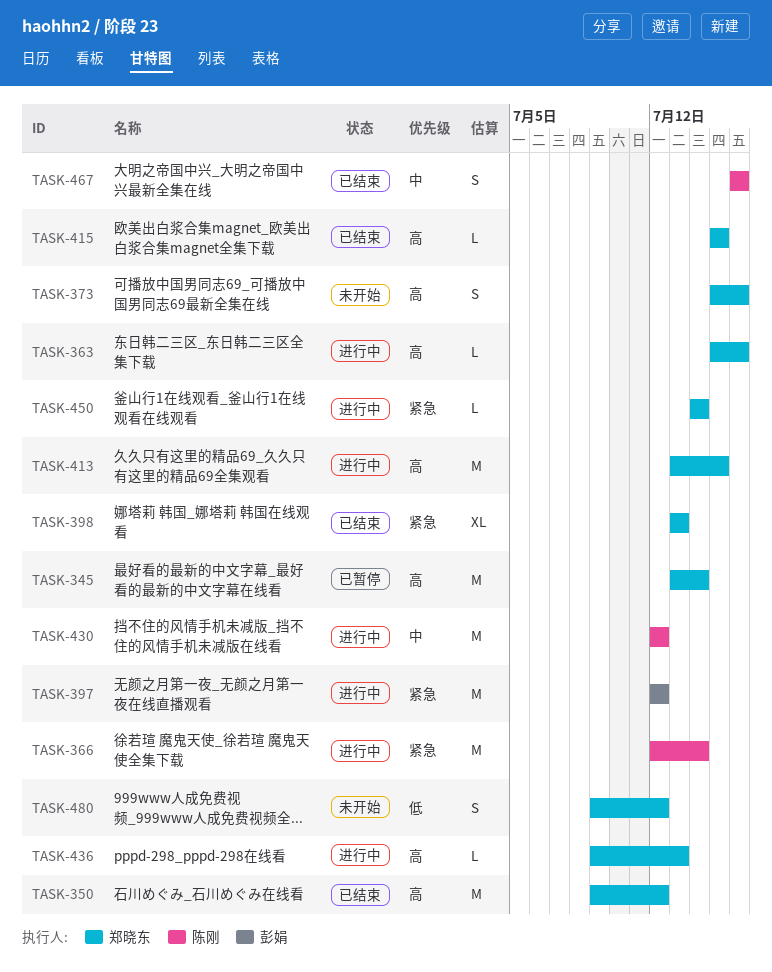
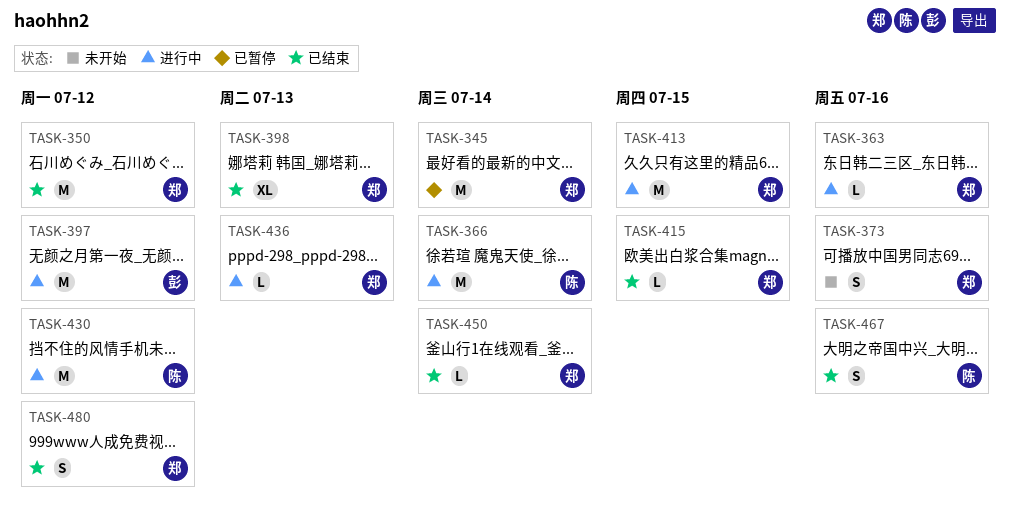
TASK-450, status: 进行中 -> 已结束
TASK-480, status: 未开始 -> 已结束

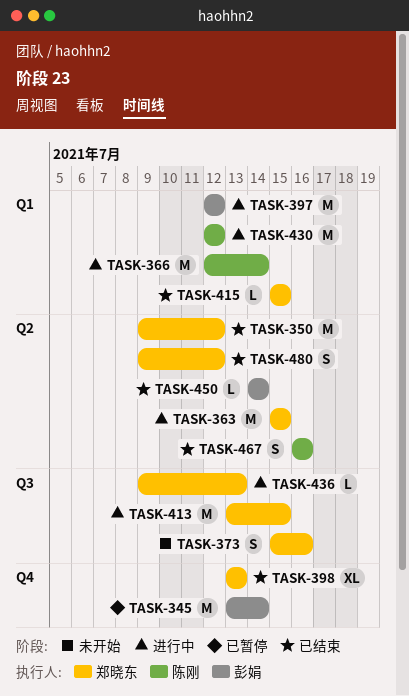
TASK-345, owner: 郑晓东 -> 彭娟
TASK-363, estimate: L -> M
TASK-363, due: Jul 16 -> Jul 15
TASK-450, owner: 郑晓东 -> 彭娟

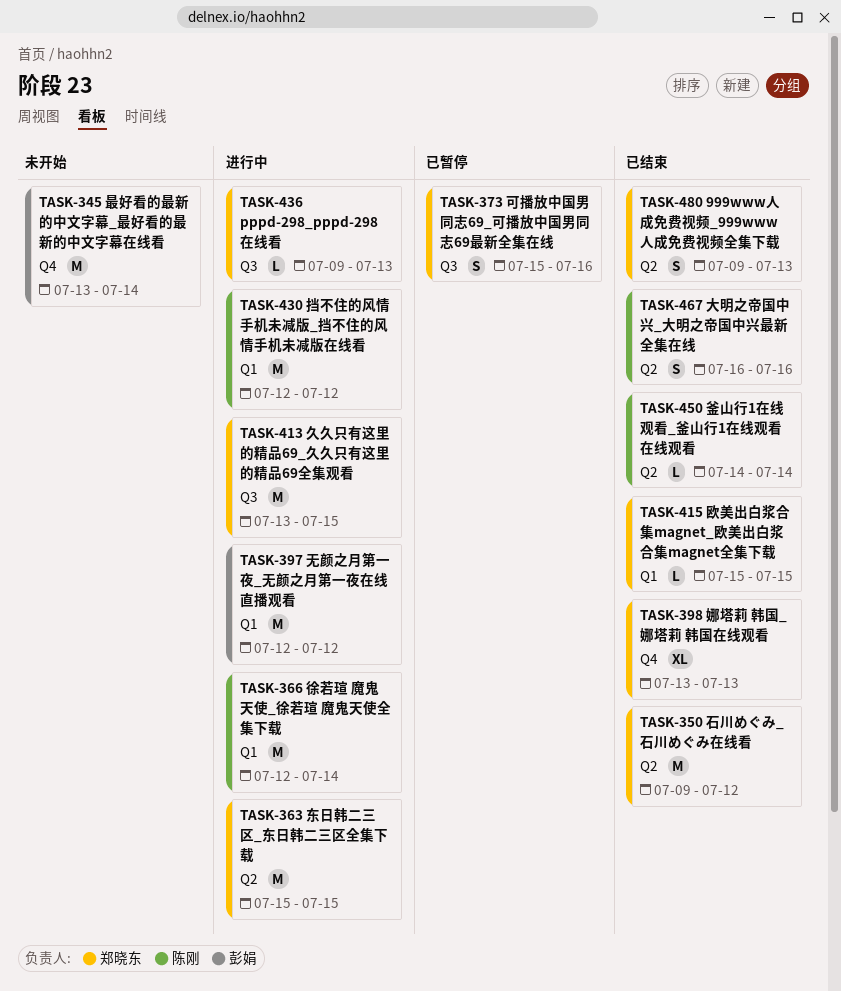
TASK-345, status: 已暂停 -> 未开始
TASK-373, status: 未开始 -> 已暂停
TASK-450, owner: 彭娟 -> 陈刚
TASK-480, due: Jul 12 -> Jul 13

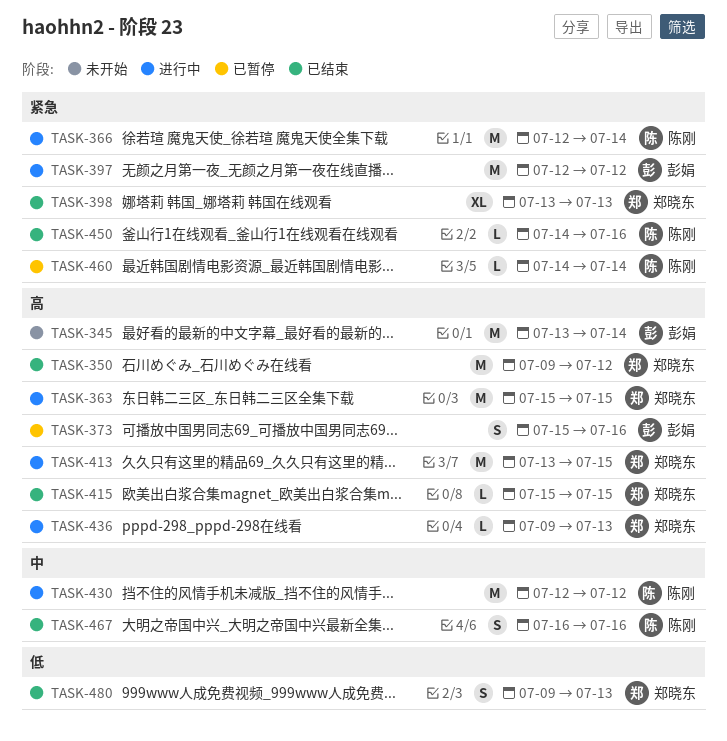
TASK-373, owner: 郑晓东 -> 彭娟
TASK-450, due: Jul 14 -> Jul 16
TASK-460: none -> present

